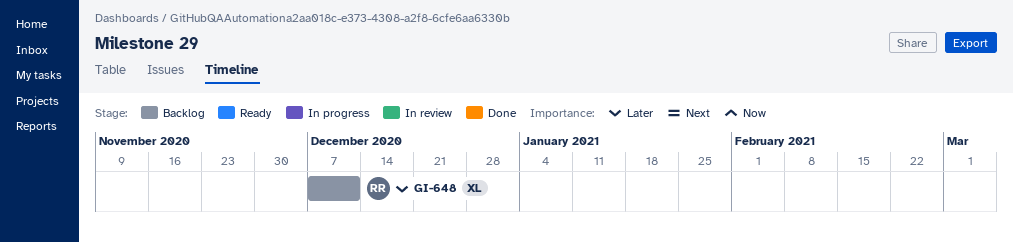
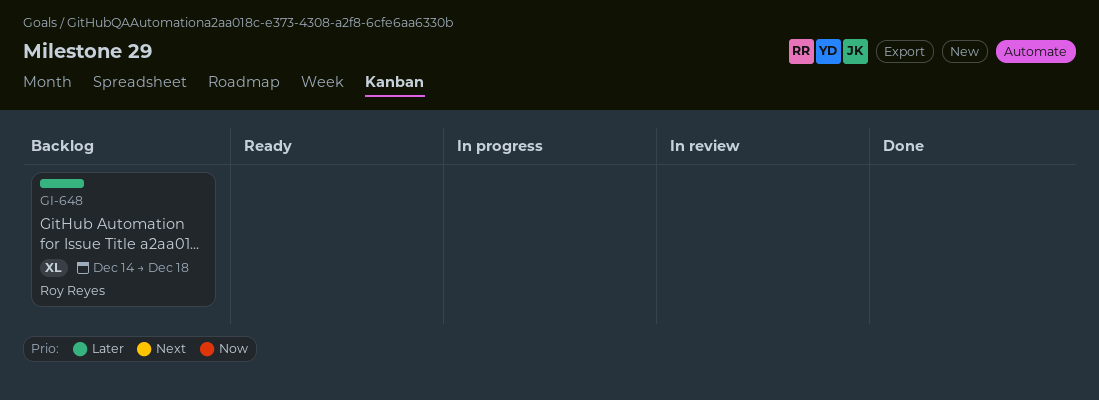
GI-648, start: Dec 7 -> Dec 14
GI-648, due: Dec 11 -> Dec 18

